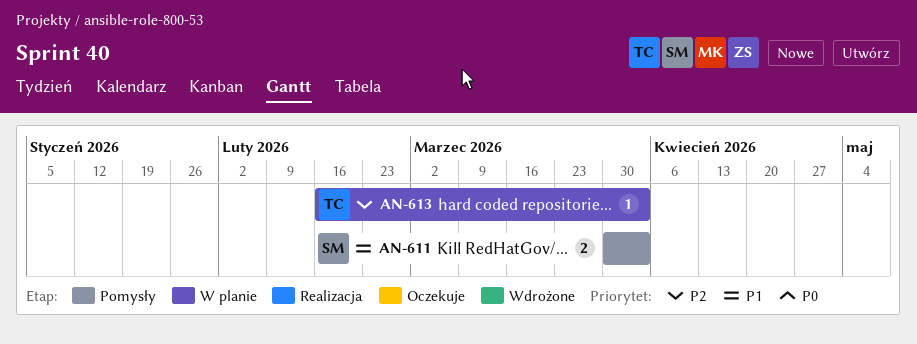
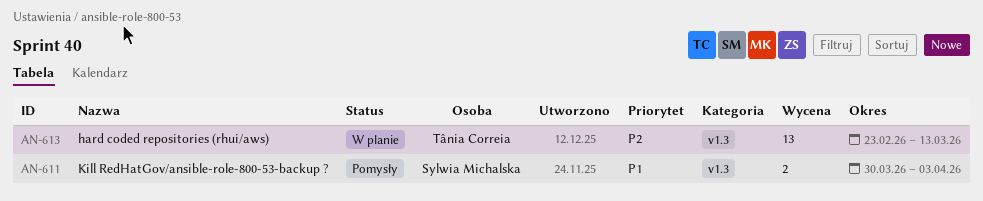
AN-613, estimate: 1 -> 13
AN-613, start: Feb 16 -> Feb 23
AN-613, due: Apr 3 -> Mar 13

